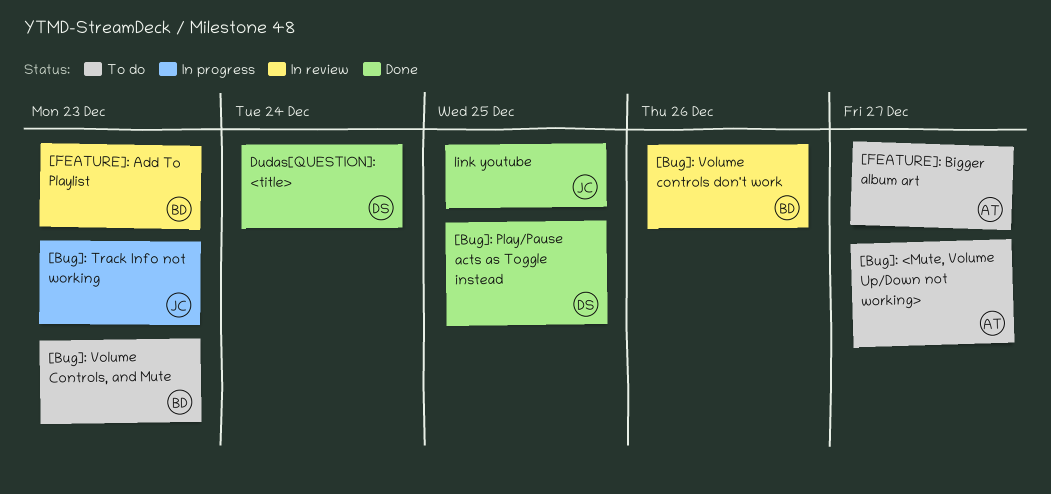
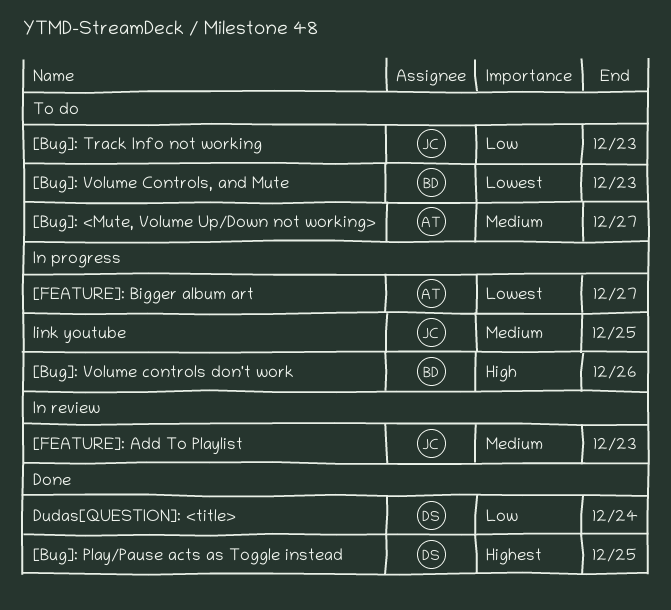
[Bug]: Track Info not working, status: In progress -> To do
[Bug]: Volume controls don't work, status: In review -> In progress
[FEATURE]: Add To Playlist, owner: BD -> JC
[FEATURE]: Bigger album art, status: To do -> In progress
link youtube, status: Done -> In progress

